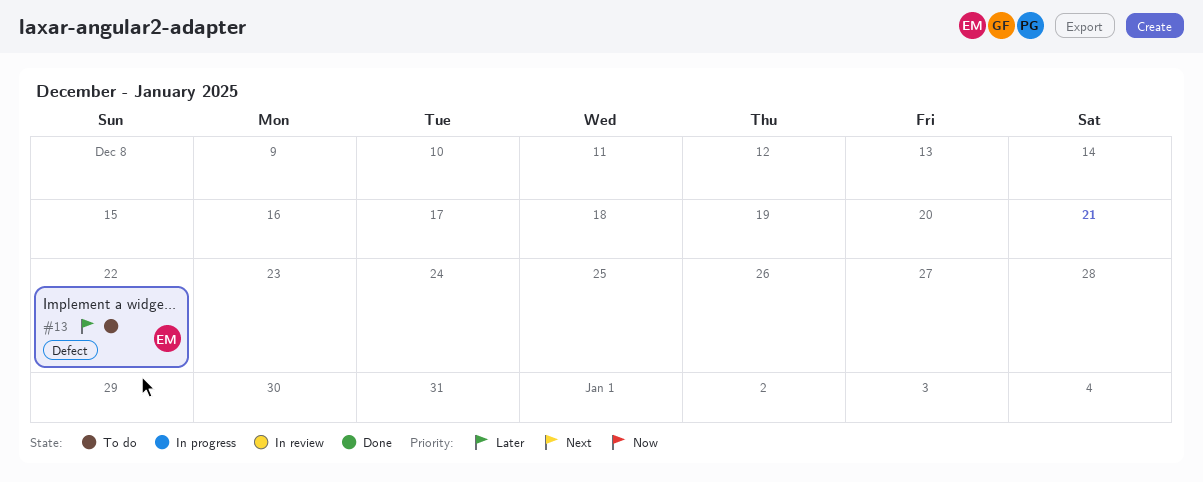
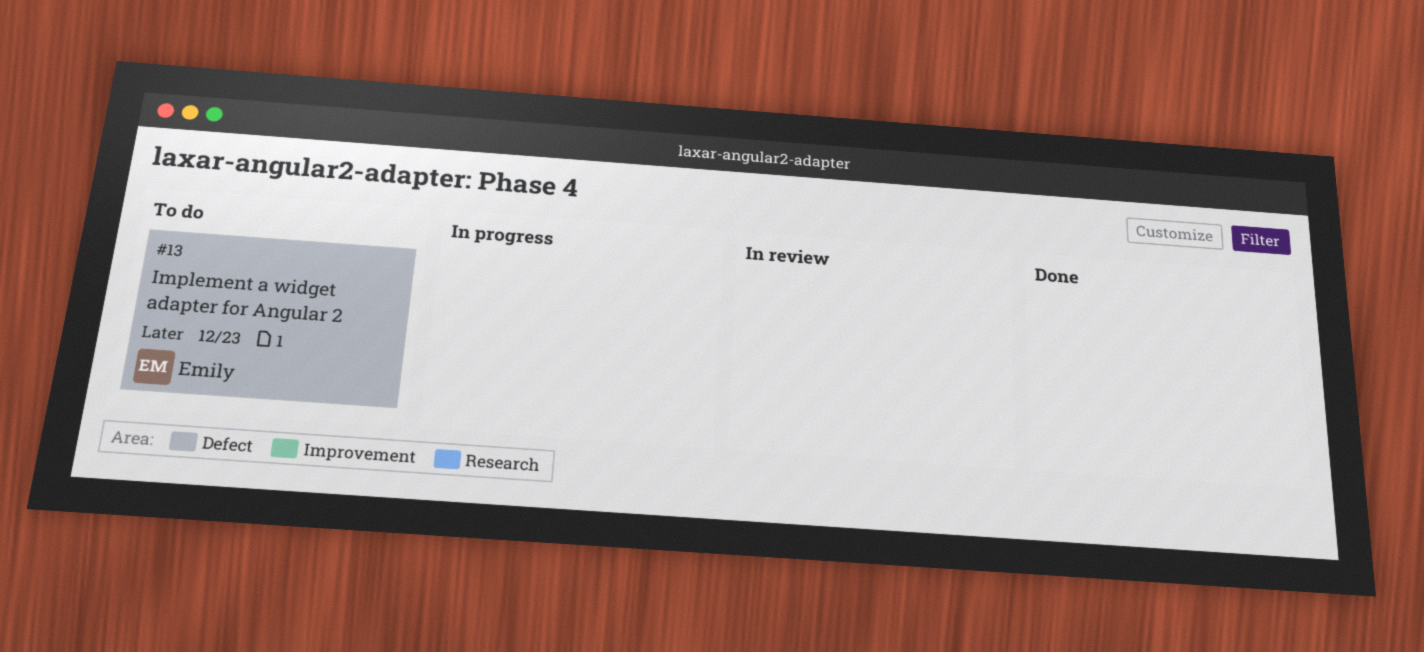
#13, due: Dec 22 -> Dec 23

